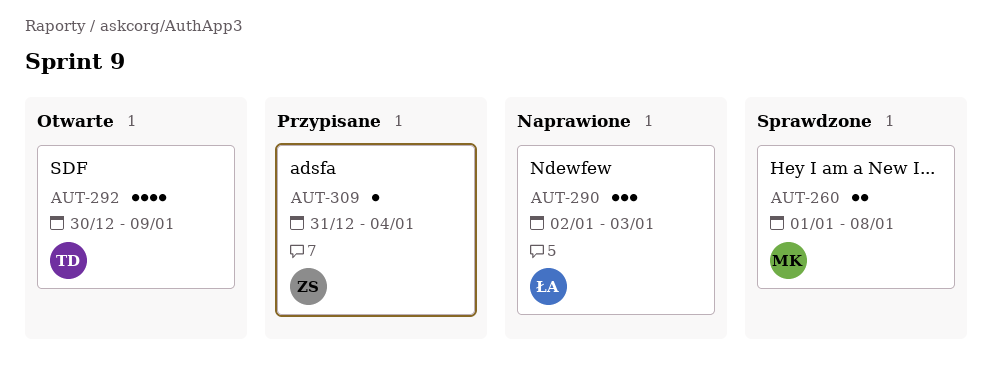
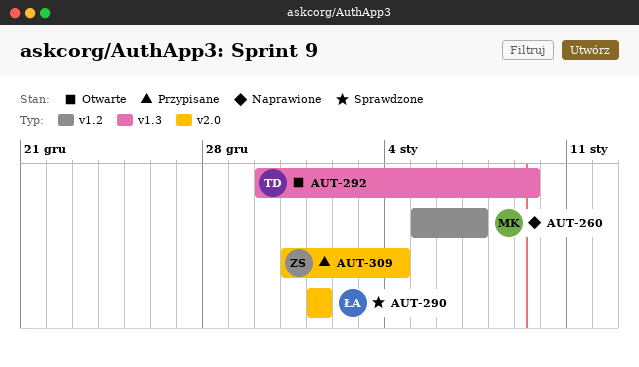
AUT-260, status: Sprawdzone -> Naprawione
AUT-260, start: Jan 1 -> Jan 5
AUT-260, due: Jan 8 -> Jan 7
AUT-290, status: Naprawione -> Sprawdzone
AUT-290, start: Jan 2 -> Jan 1
AUT-290, due: Jan 3 -> Jan 1

